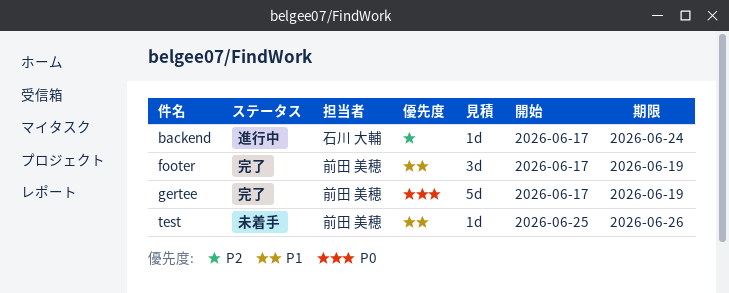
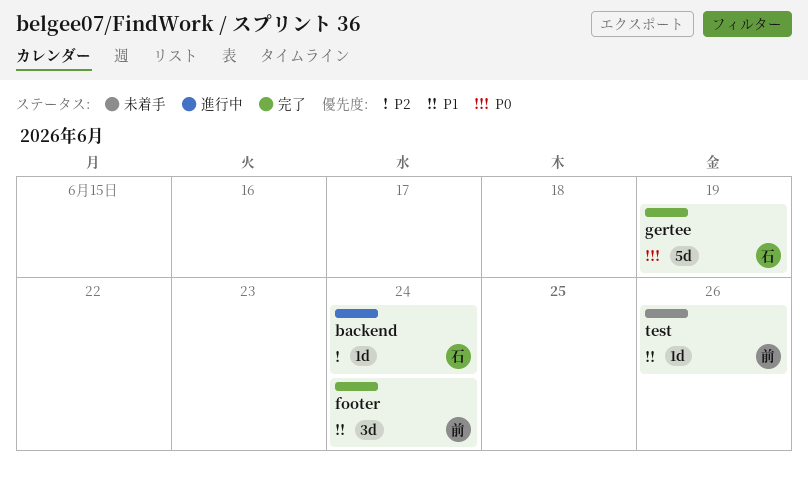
footer, due: Jun 19 -> Jun 24
gertee, owner: 前田 美穂 -> 石川 大輔

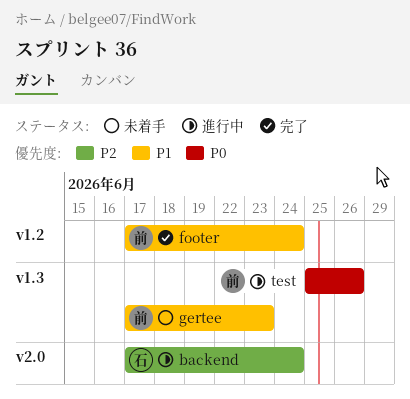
gertee, status: 完了 -> 未着手
gertee, owner: 石 -> 前
gertee, priority: P0 -> P1
gertee, due: Jun 19 -> Jun 23
test, status: 未着手 -> 進行中
test, priority: P1 -> P0

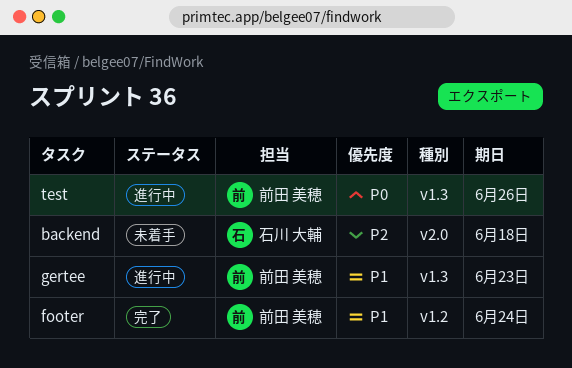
backend, status: 進行中 -> 未着手
backend, due: Jun 24 -> Jun 18
gertee, status: 未着手 -> 進行中

